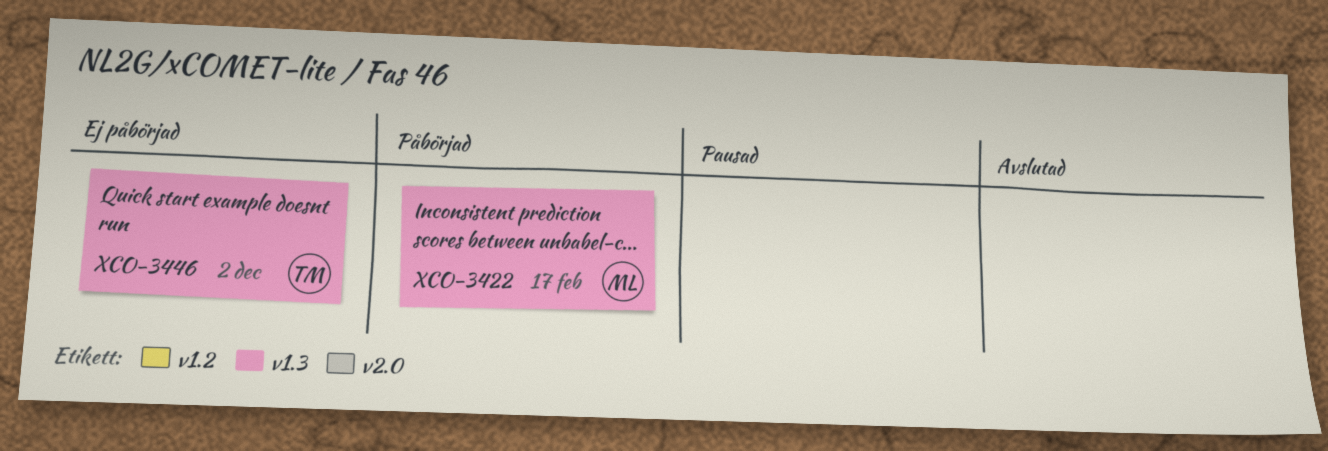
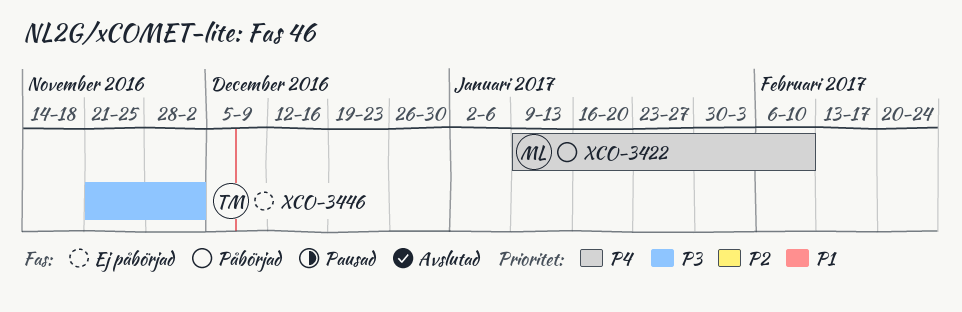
XCO-3422, due: Feb 17 -> Feb 10

